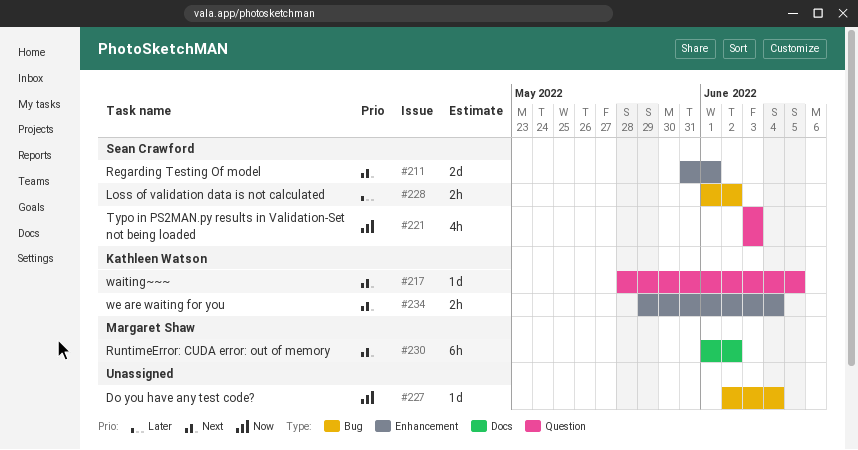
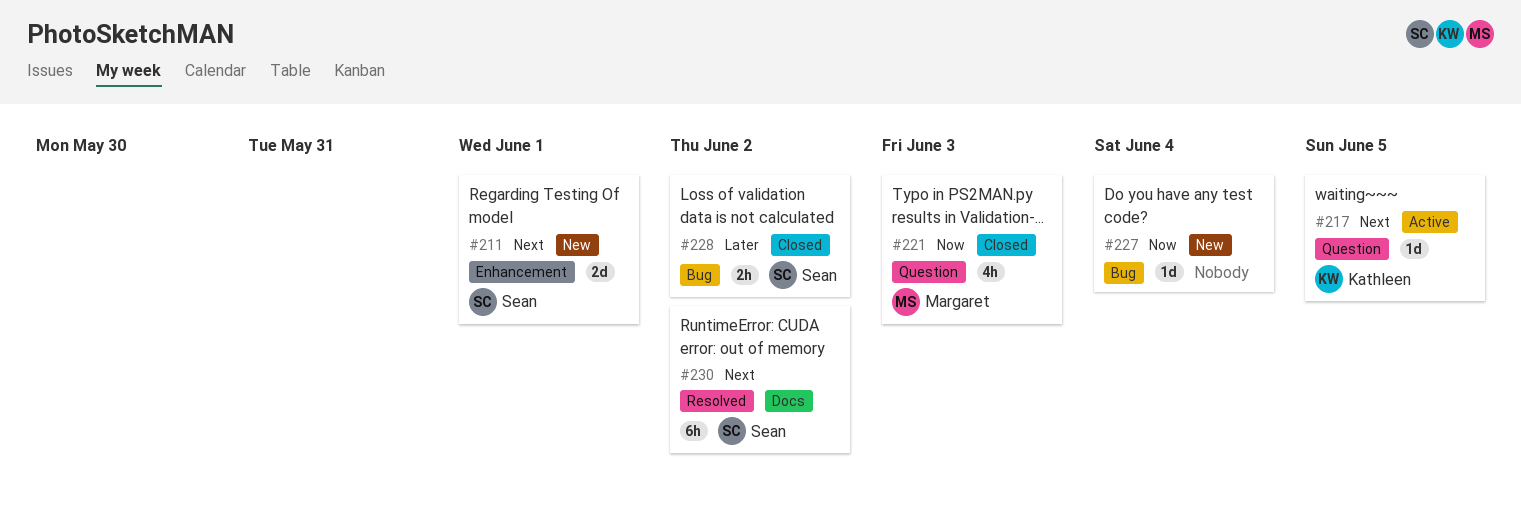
#221, owner: Sean Crawford -> Margaret Shaw
#230, owner: Margaret Shaw -> Sean Crawford
#234: present -> none

